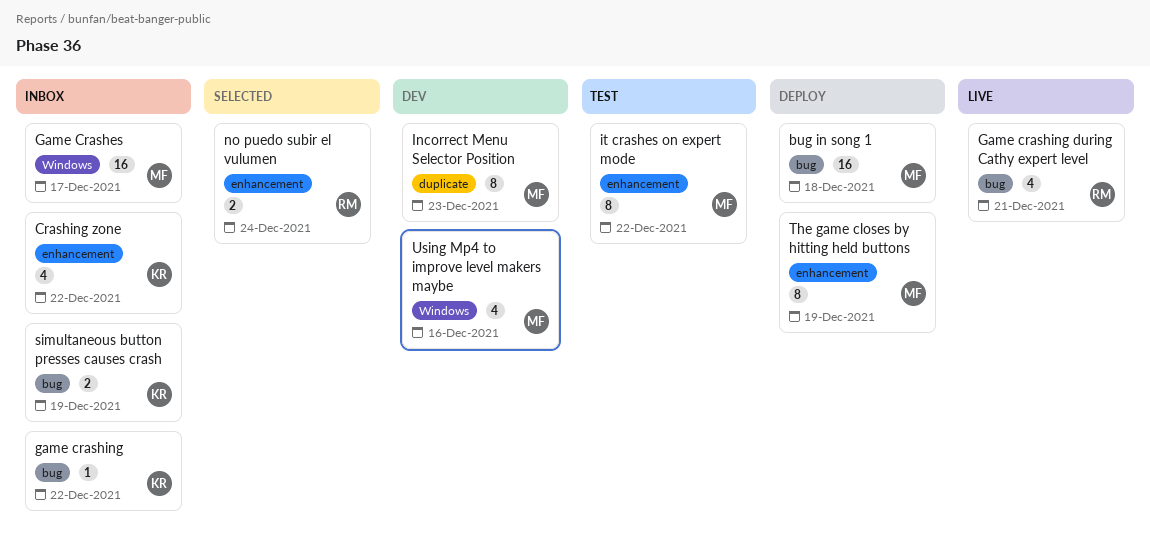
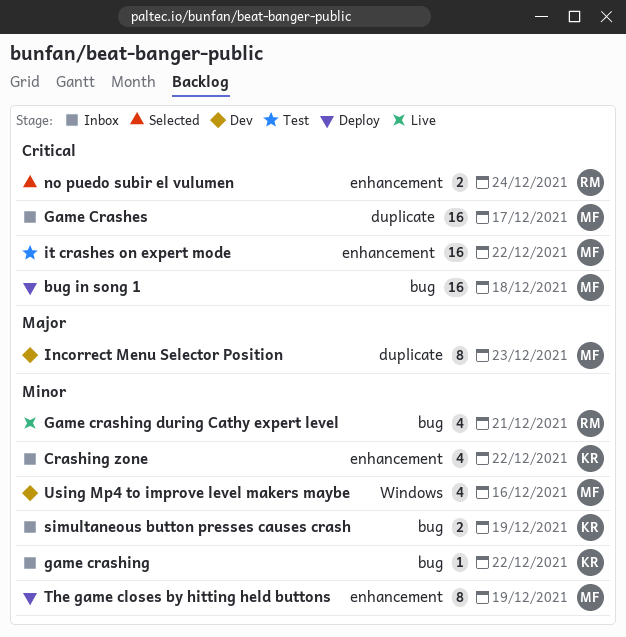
Game Crashes, label: Windows -> duplicate
it crashes on expert mode, estimate: 8 -> 16

